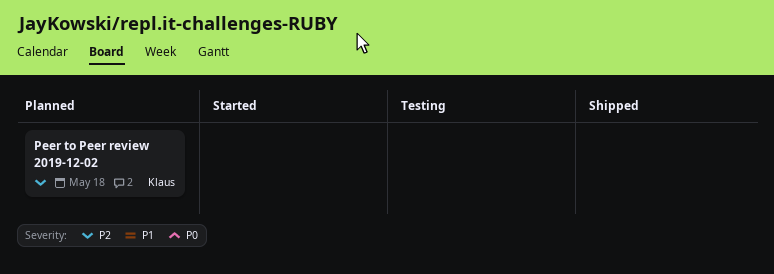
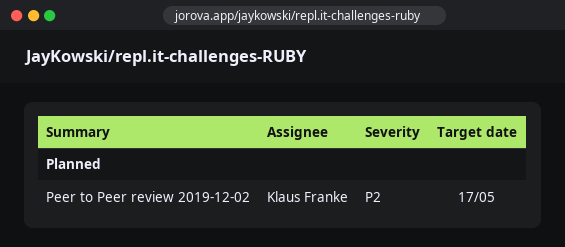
Peer to Peer review 2019-12-02, due: May 18 -> May 17

